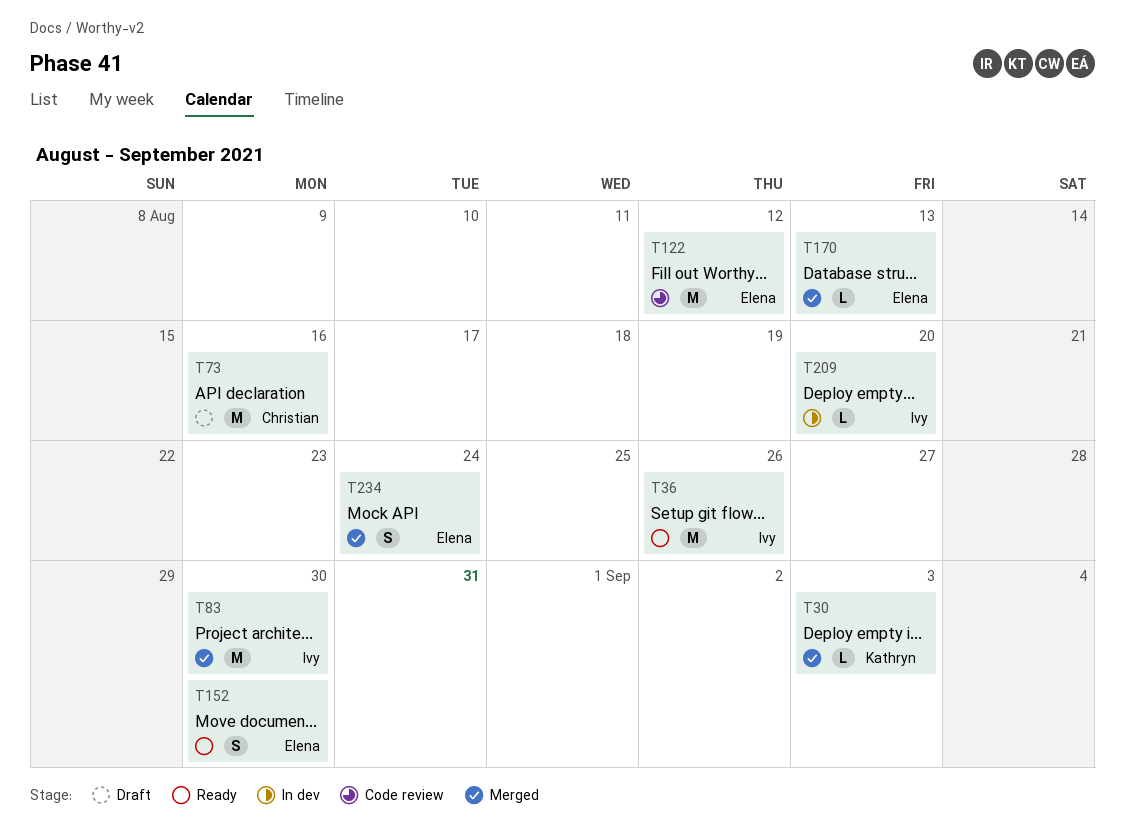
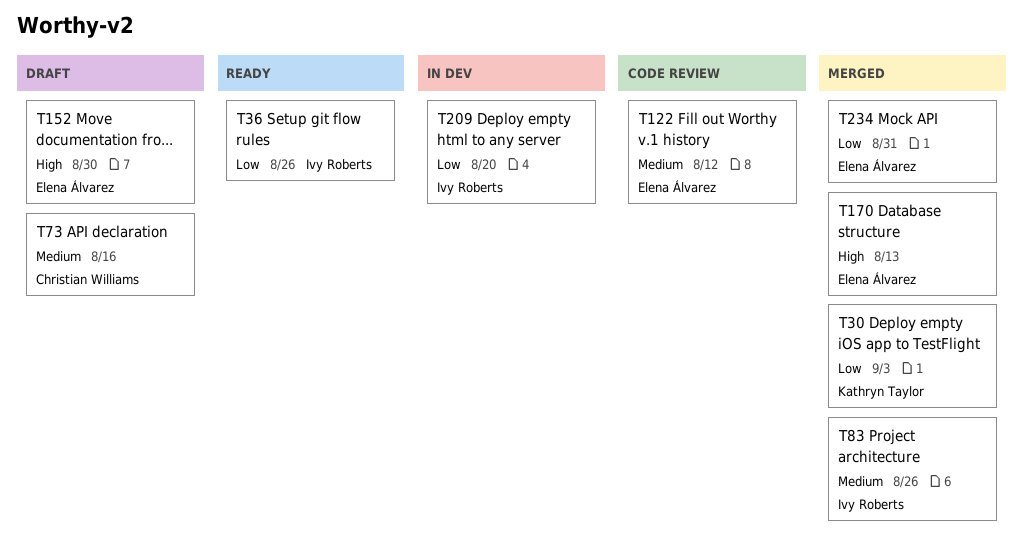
T83, due: Aug 30 -> Aug 26
T152, status: Ready -> Draft
T234, due: Aug 24 -> Aug 31

